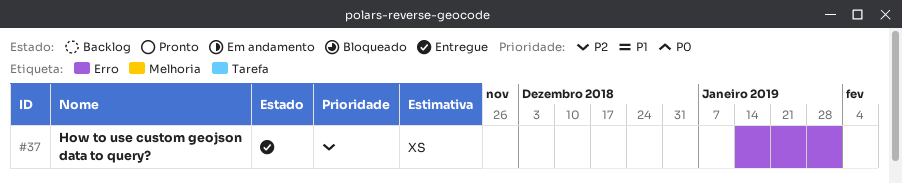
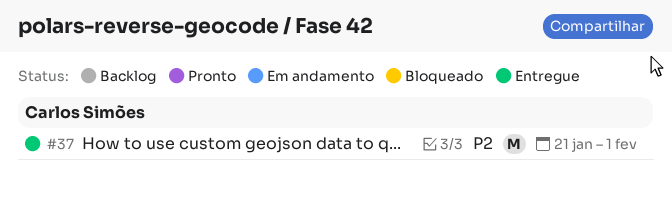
#37, estimate: XS -> M
#37, start: Jan 14 -> Jan 21

